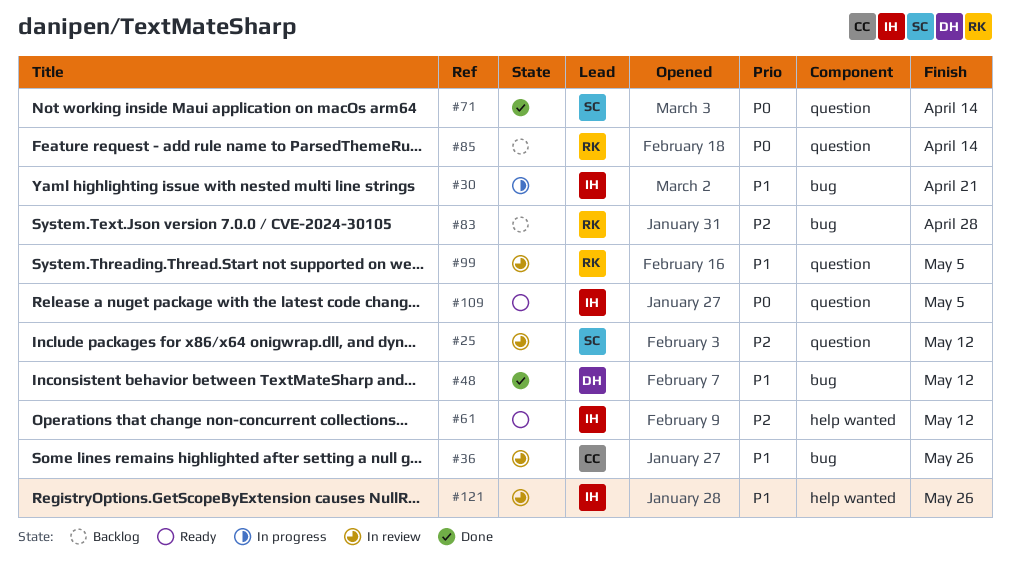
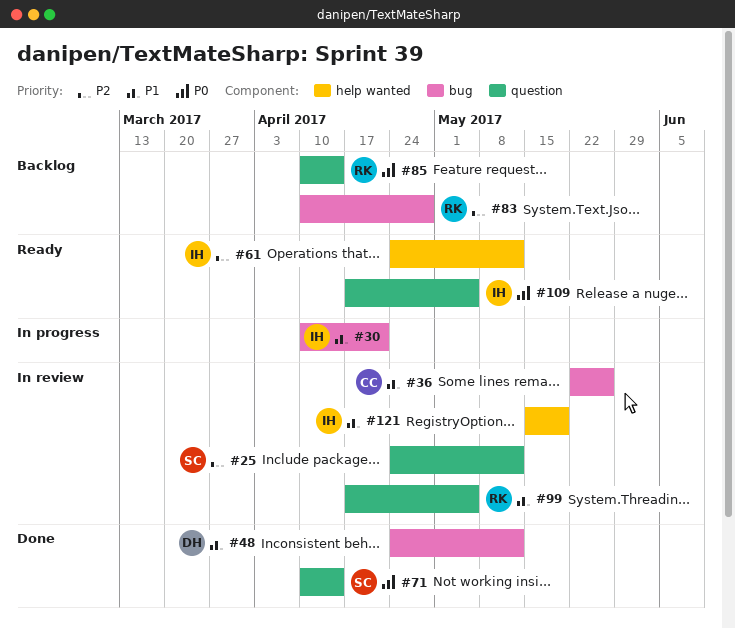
#121, due: May 26 -> May 19

